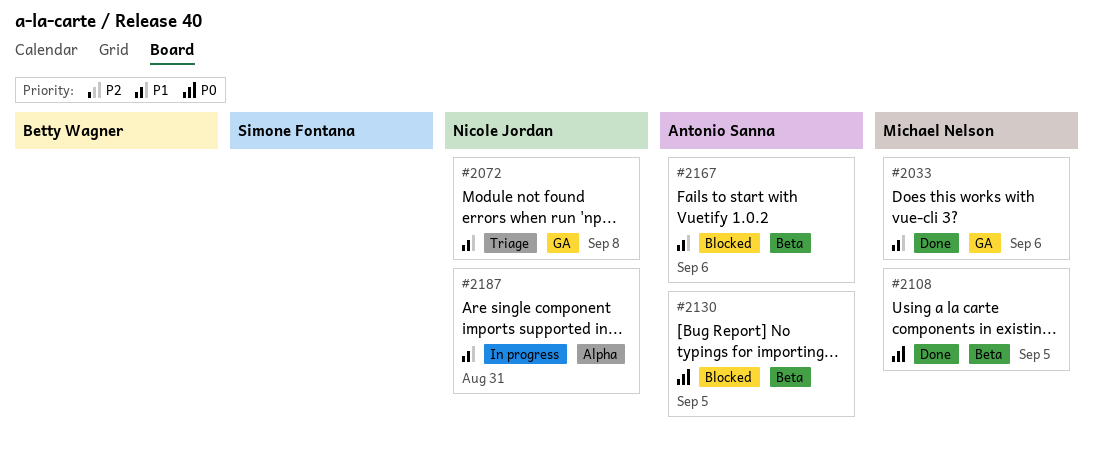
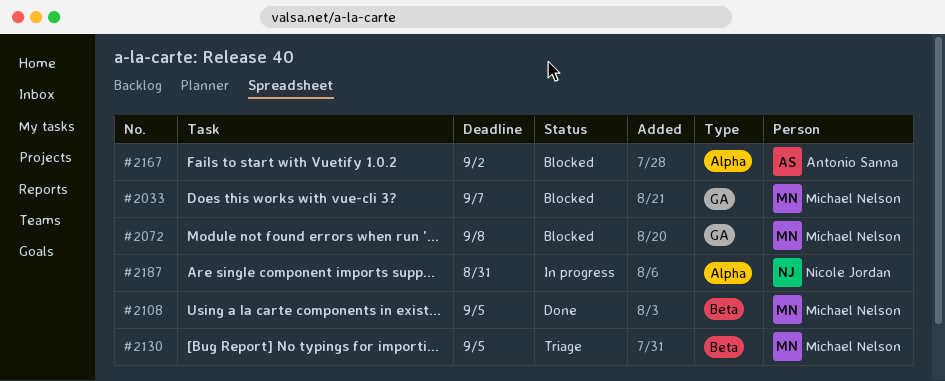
#2033, status: Done -> Blocked
#2033, due: Sep 6 -> Sep 7
#2072, status: Triage -> Blocked
#2072, owner: Nicole Jordan -> Michael Nelson
#2130, status: Blocked -> Triage
#2130, owner: Antonio Sanna -> Michael Nelson
#2167, label: Beta -> Alpha
#2167, due: Sep 6 -> Sep 2

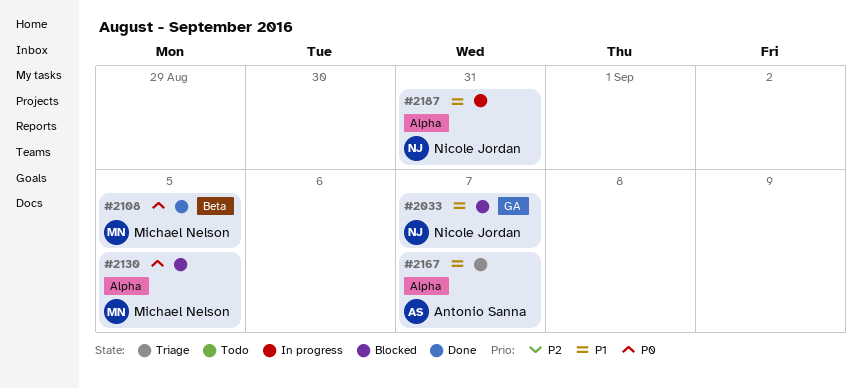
#2033, owner: Michael Nelson -> Nicole Jordan
#2072: present -> none
#2130, status: Triage -> Blocked
#2130, label: Beta -> Alpha
#2167, status: Blocked -> Triage
#2167, due: Sep 2 -> Sep 7

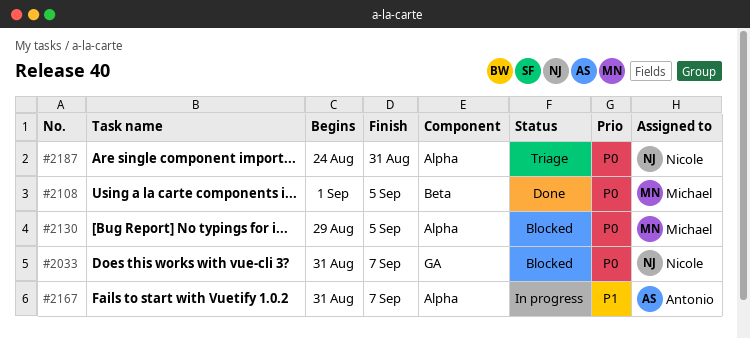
#2033, priority: P1 -> P0
#2167, status: Triage -> In progress
#2187, status: In progress -> Triage
#2187, priority: P1 -> P0

